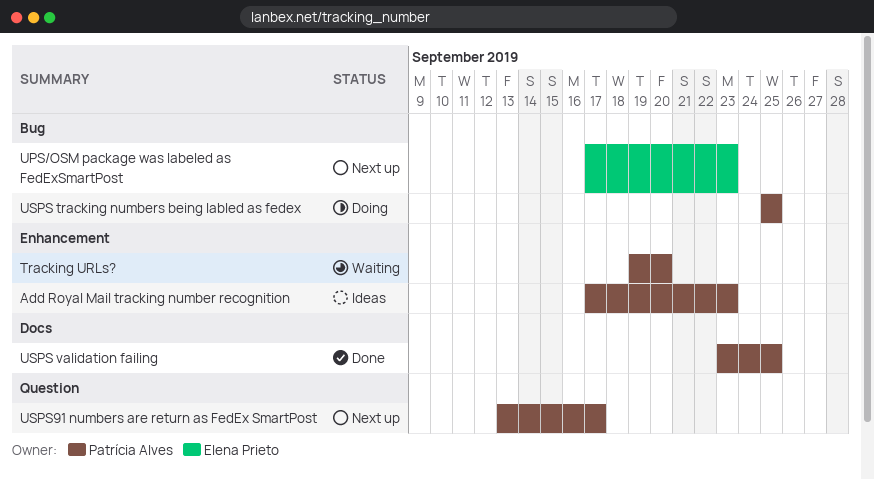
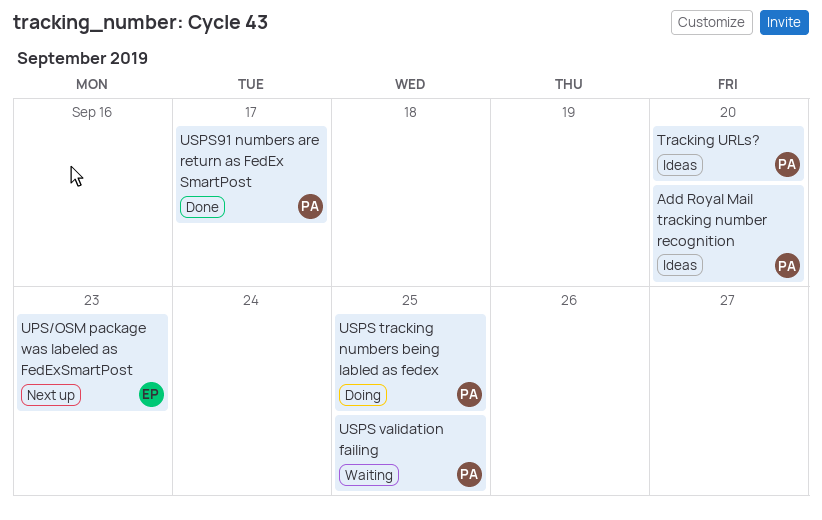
Add Royal Mail tracking number recognition, due: Sep 23 -> Sep 20
Tracking URLs?, status: Waiting -> Ideas
USPS validation failing, status: Done -> Waiting
USPS91 numbers are return as FedEx SmartPost, status: Next up -> Done

